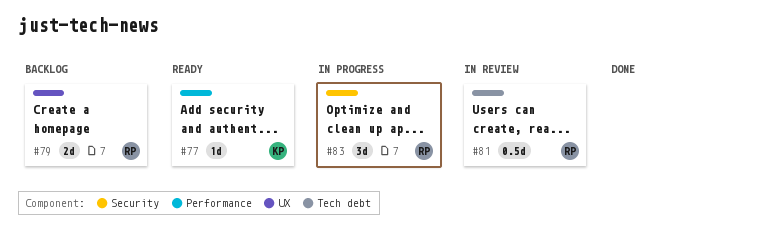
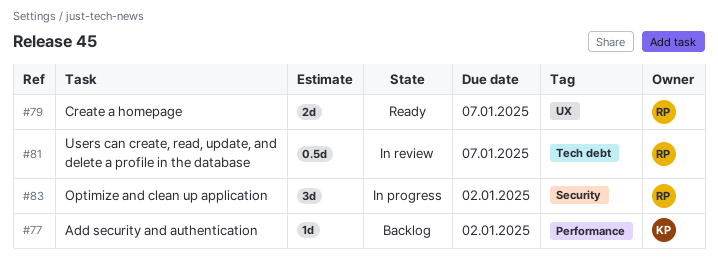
#77, status: Ready -> Backlog
#79, status: Backlog -> Ready

